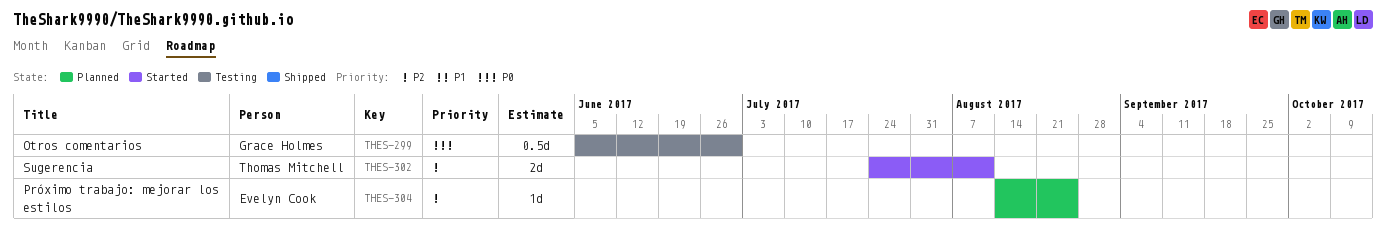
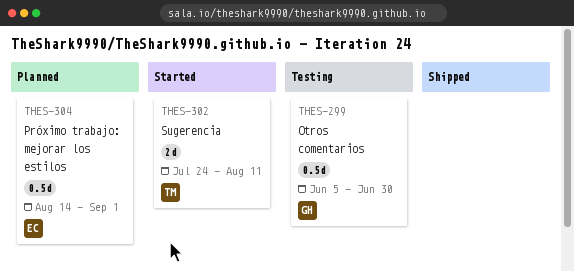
THES-304, estimate: 1d -> 0.5d
THES-304, due: Aug 25 -> Sep 1

